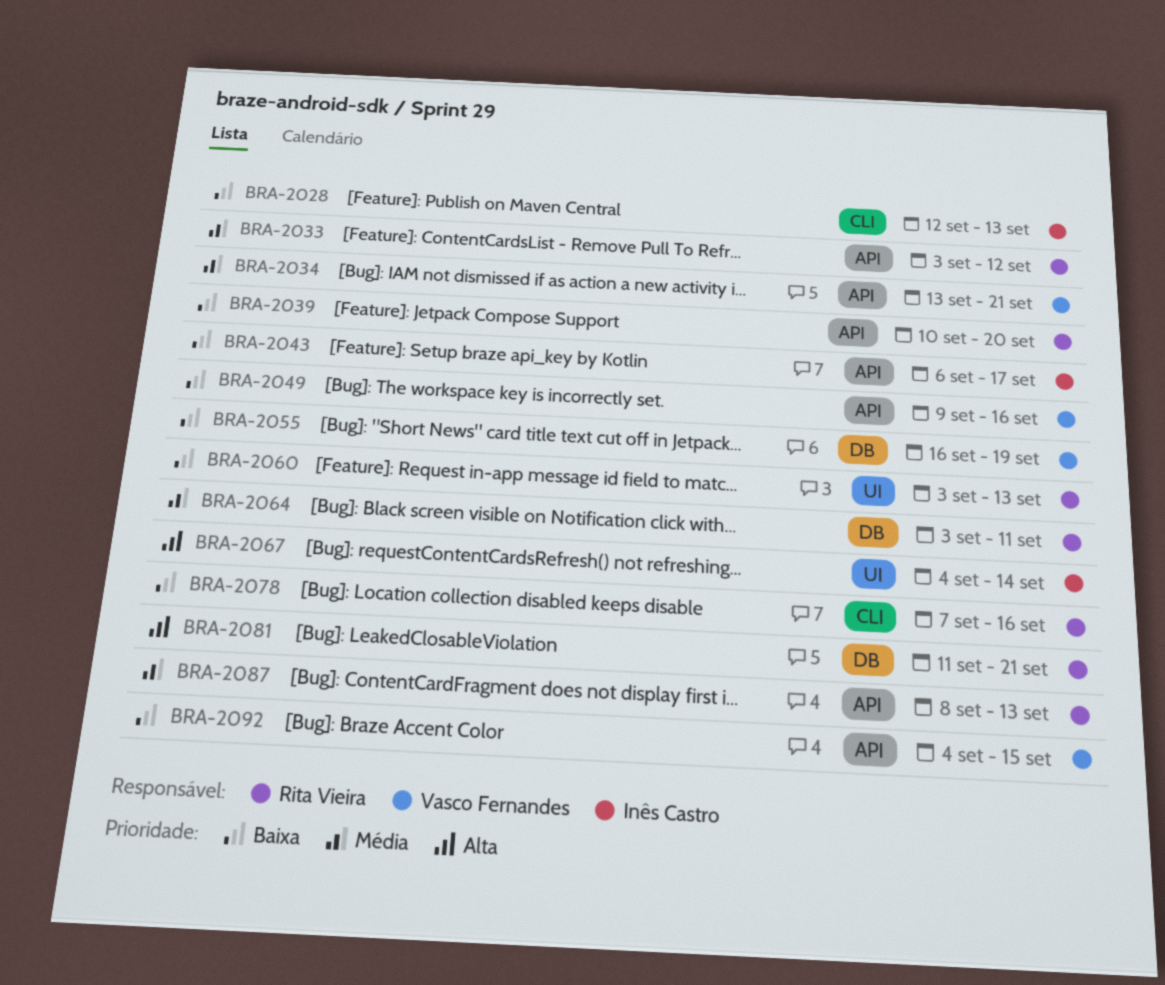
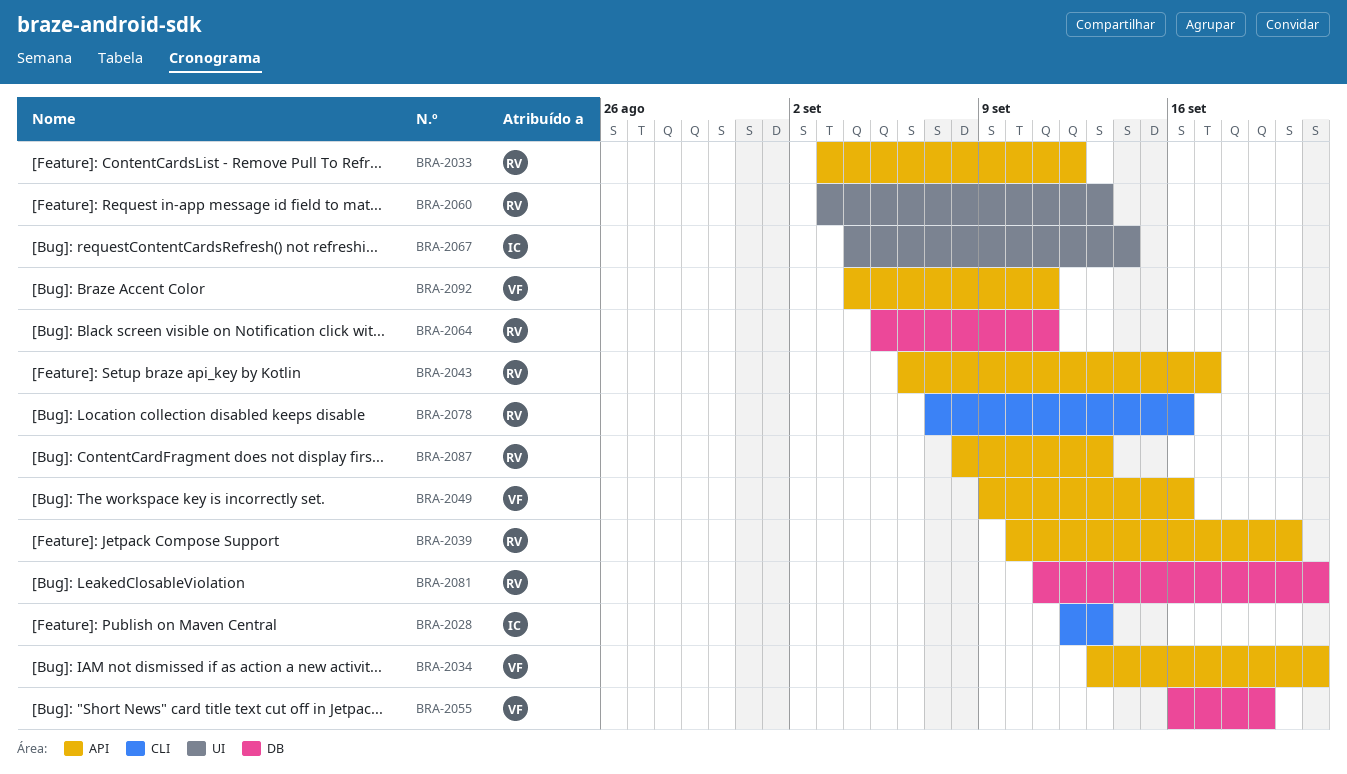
BRA-2043, owner: Inês Castro -> Rita Vieira
BRA-2064, start: Sep 3 -> Sep 5
BRA-2092, due: Sep 15 -> Sep 11

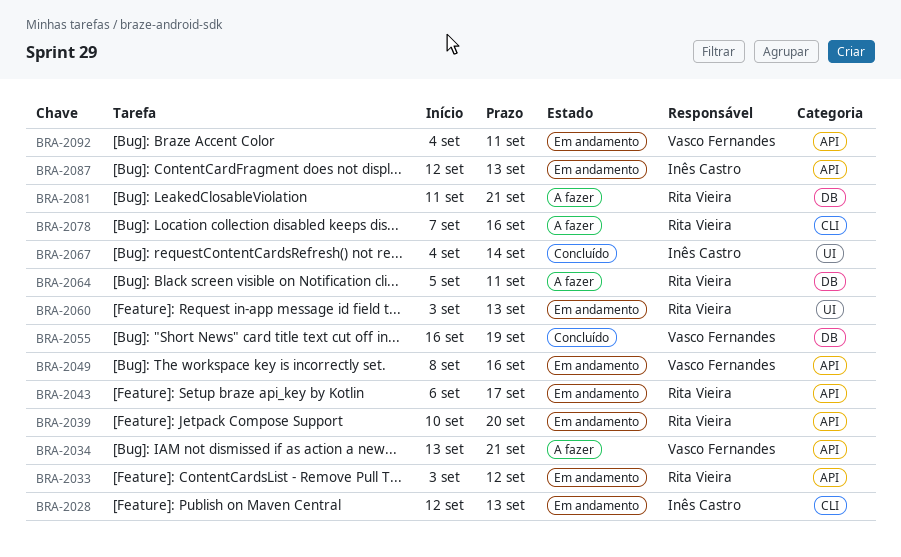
BRA-2049, start: Sep 9 -> Sep 8
BRA-2087, owner: Rita Vieira -> Inês Castro
BRA-2087, start: Sep 8 -> Sep 12

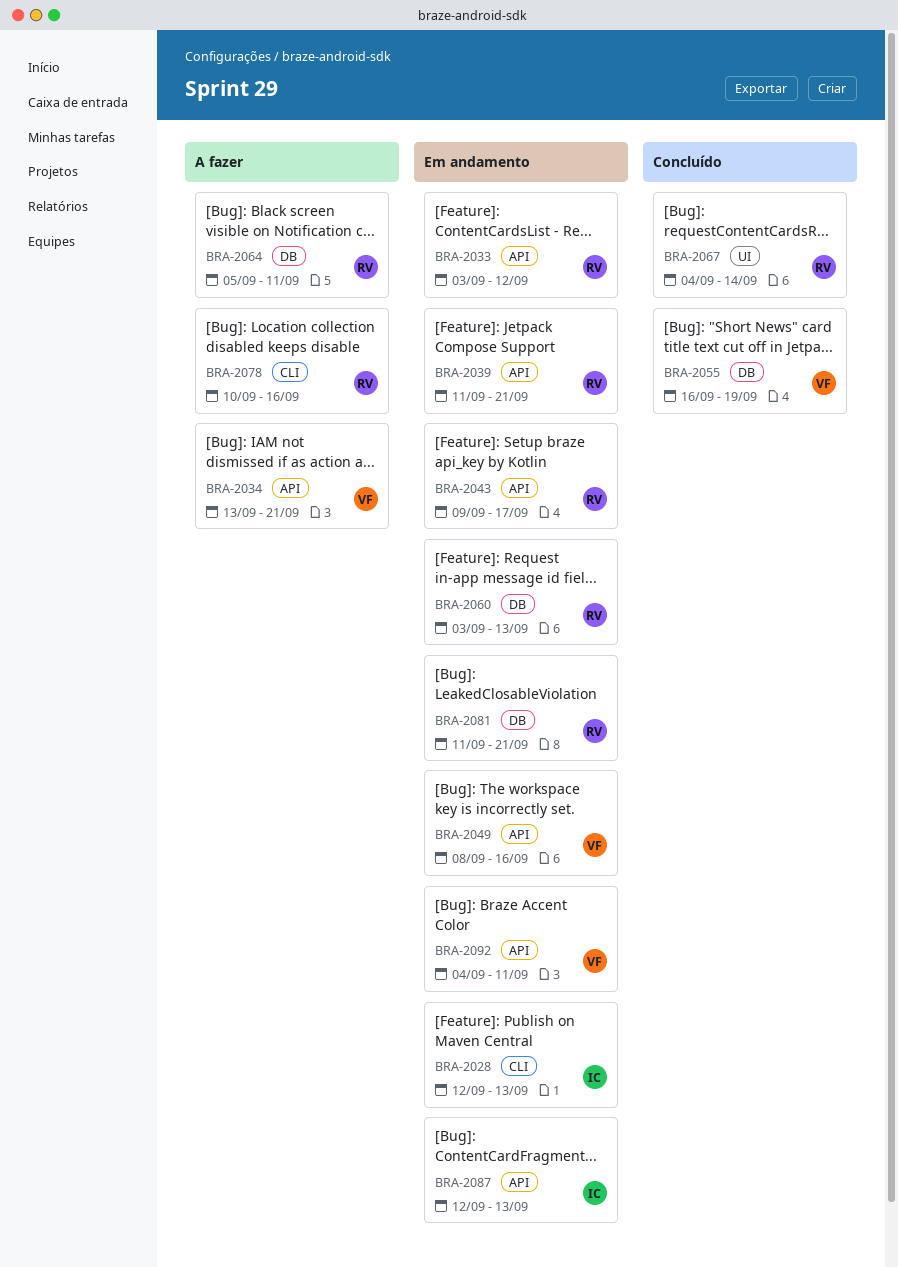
BRA-2039, start: Sep 10 -> Sep 11
BRA-2039, due: Sep 20 -> Sep 21
BRA-2043, start: Sep 6 -> Sep 9
BRA-2060, label: UI -> DB
BRA-2067, owner: Inês Castro -> Rita Vieira
BRA-2078, start: Sep 7 -> Sep 10
BRA-2081, status: A fazer -> Em andamento

